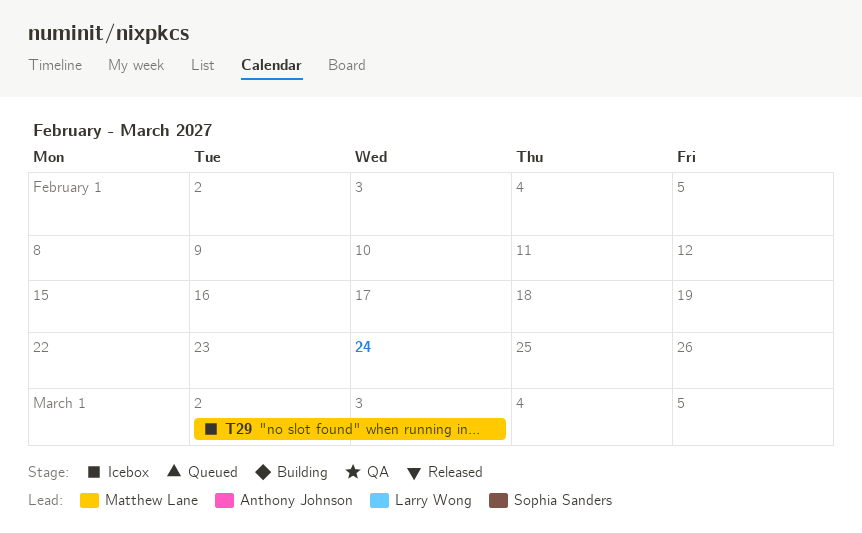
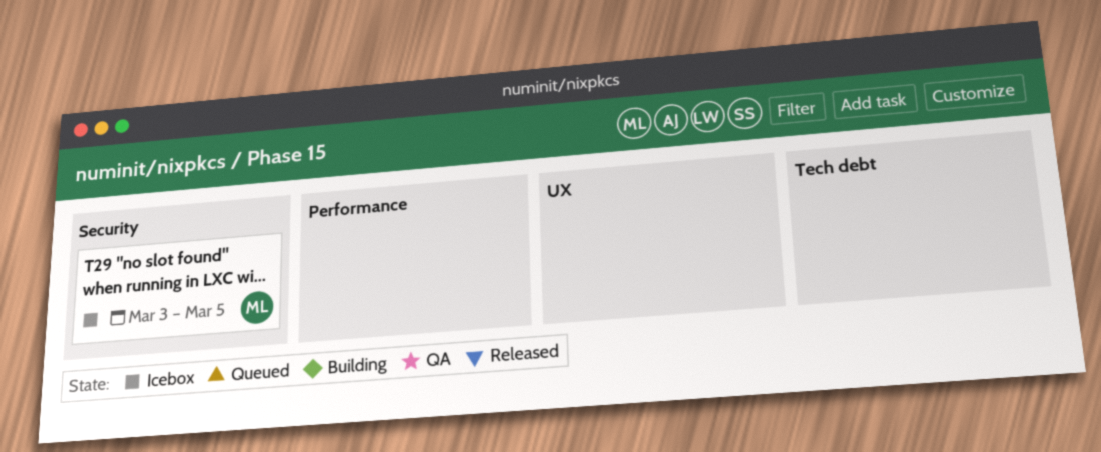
T29, start: Mar 2 -> Mar 3
T29, due: Mar 3 -> Mar 5

